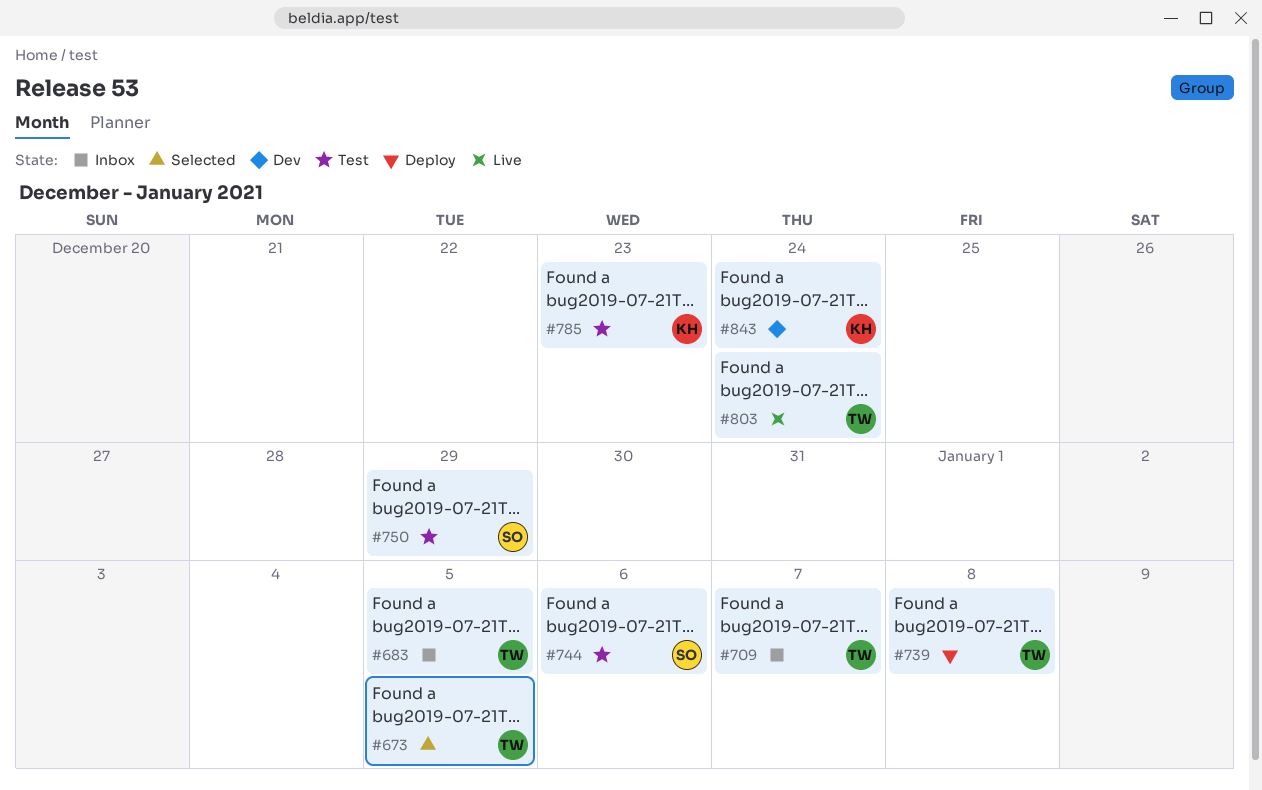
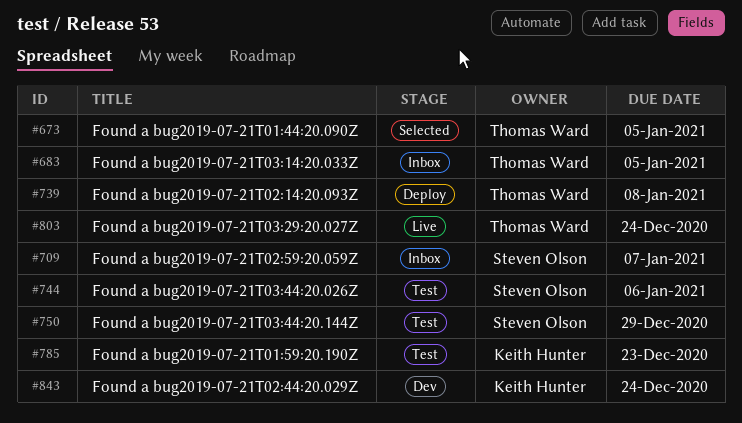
#709, owner: Thomas Ward -> Steven Olson

